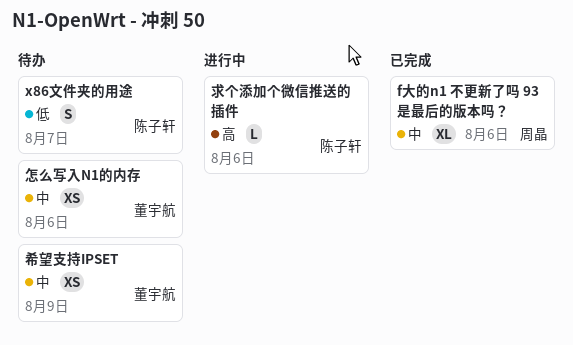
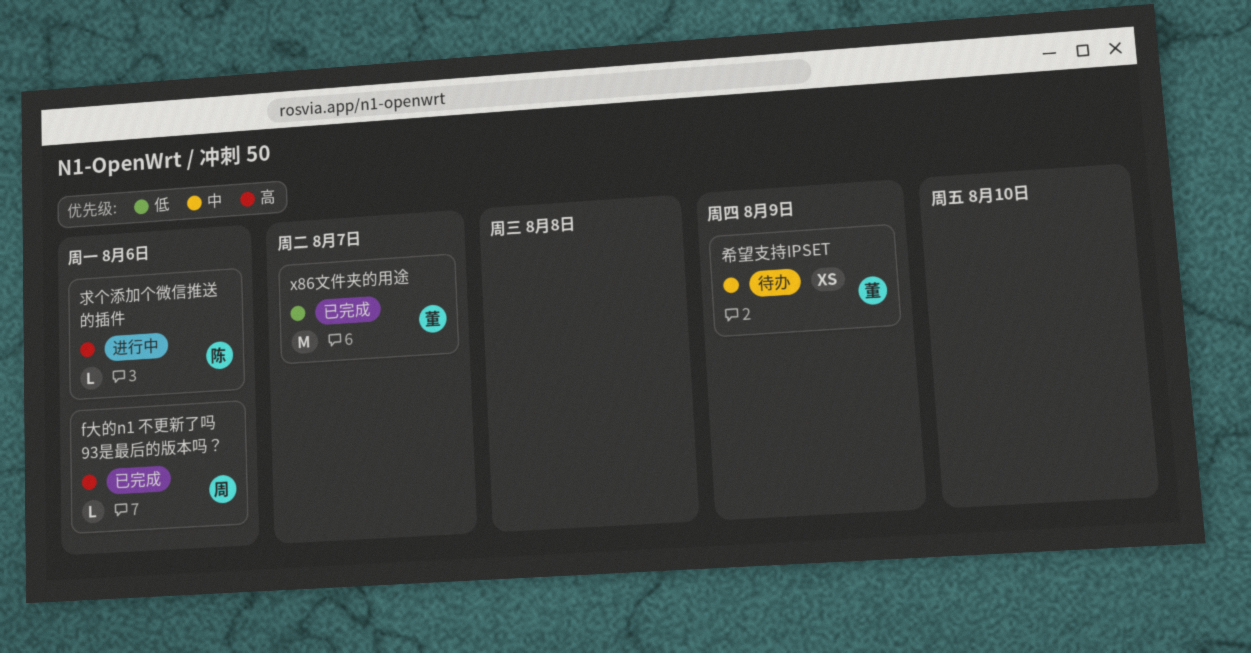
f大的n1 不更新了吗 93是最后的版本吗？, priority: 中 -> 高
f大的n1 不更新了吗 93是最后的版本吗？, estimate: XL -> L
x86文件夹的用途, status: 待办 -> 已完成
x86文件夹的用途, owner: 陈子轩 -> 董宇航
x86文件夹的用途, estimate: S -> M
怎么写入N1的内存: present -> none

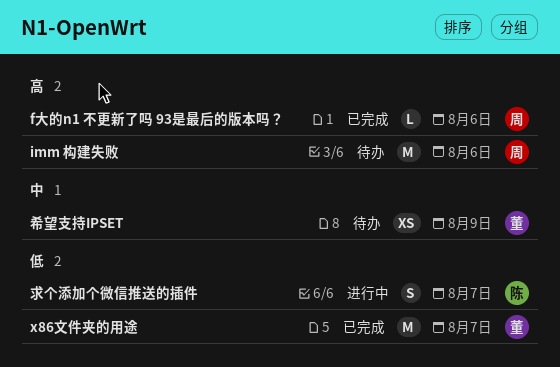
imm 构建失败: none -> present
求个添加个微信推送的插件, priority: 高 -> 低
求个添加个微信推送的插件, estimate: L -> S
求个添加个微信推送的插件, due: Aug 6 -> Aug 7

